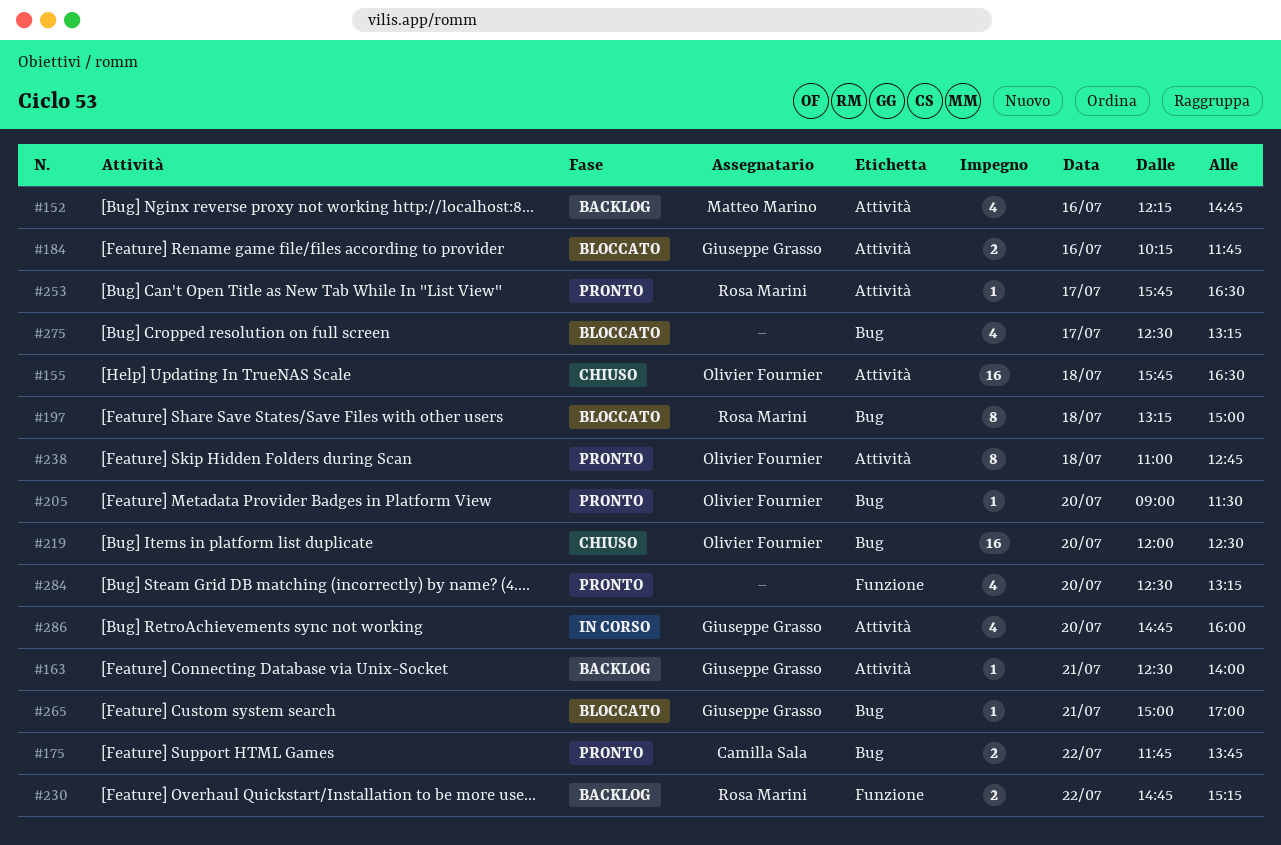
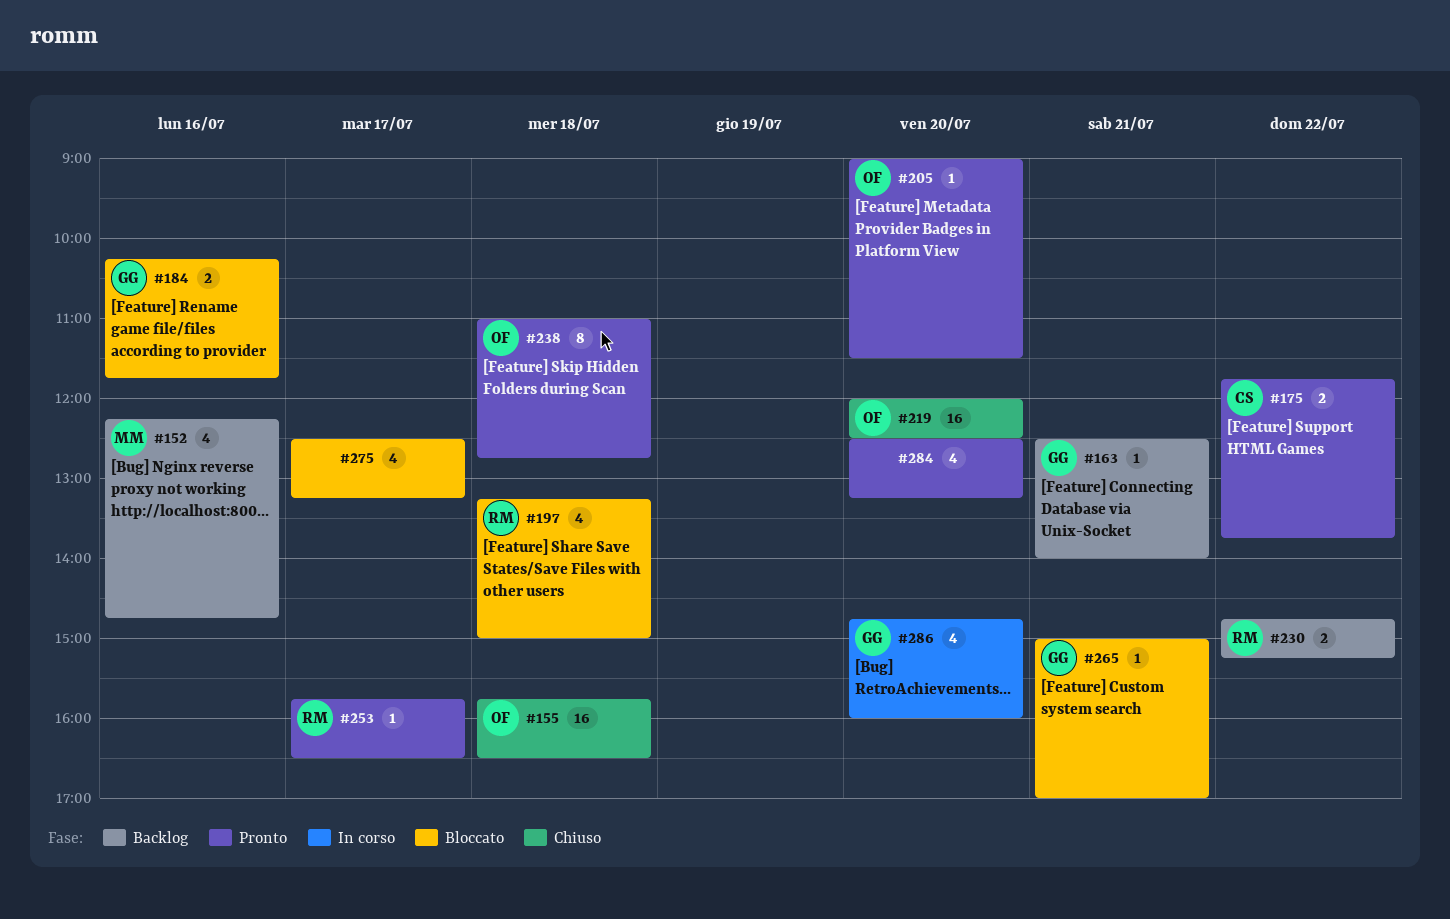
#197, estimate: 8 -> 4

